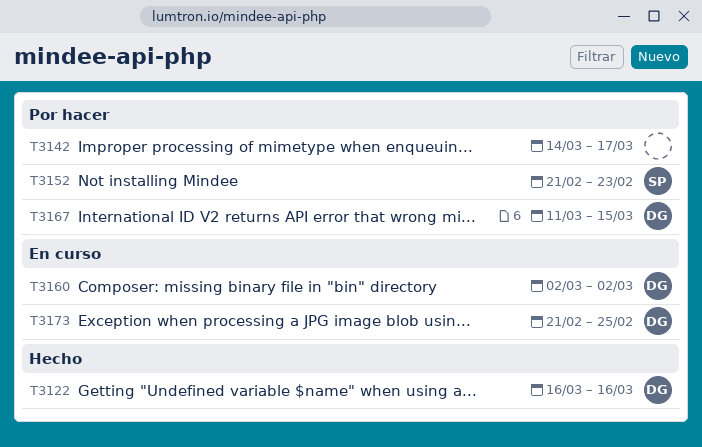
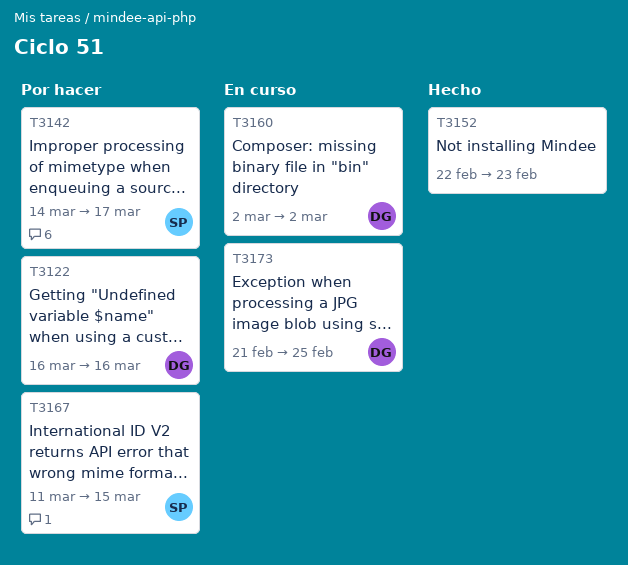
T3122, status: Hecho -> Por hacer
T3142, owner: none -> SP
T3152, status: Por hacer -> Hecho
T3152, owner: SP -> none
T3152, start: Feb 21 -> Feb 22
T3167, owner: DG -> SP

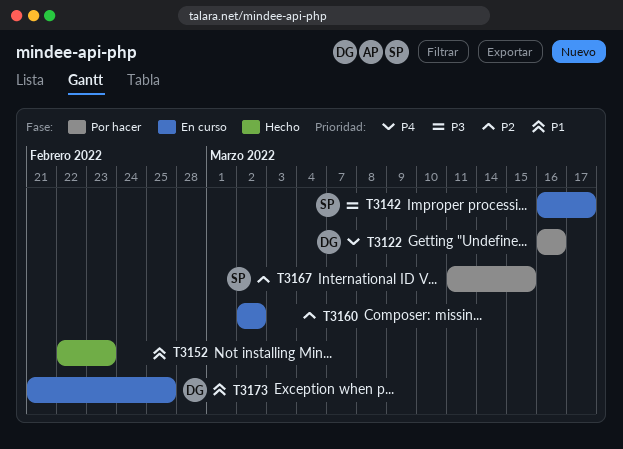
T3142, status: Por hacer -> En curso
T3142, start: Mar 14 -> Mar 16
T3160, owner: DG -> none

